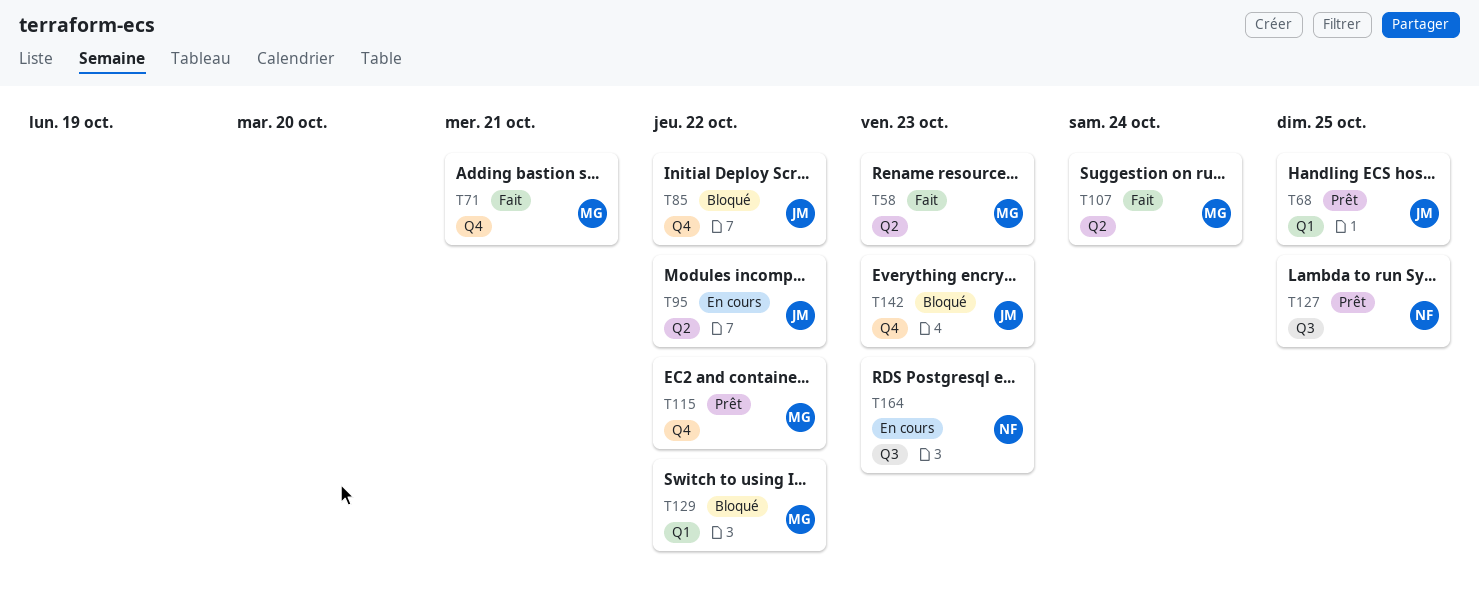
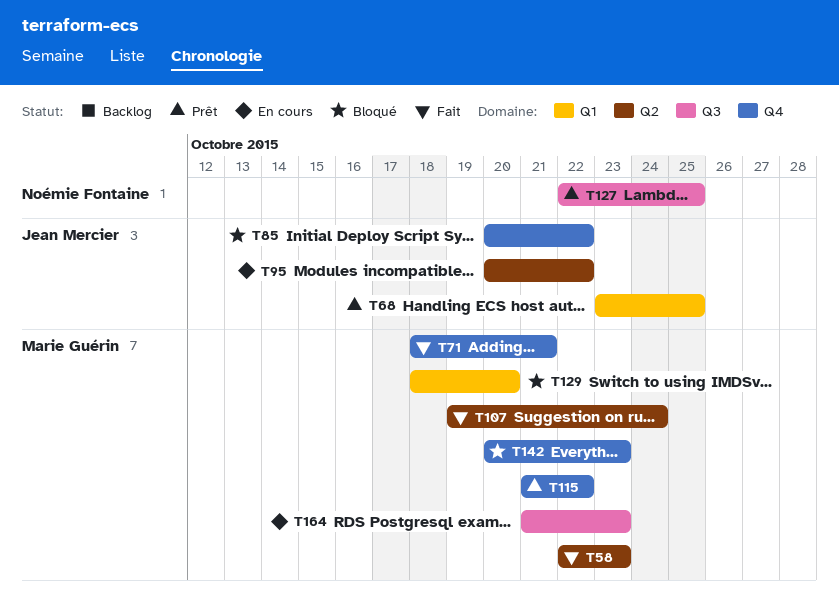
T129, due: Oct 22 -> Oct 20
T142, owner: Jean Mercier -> Marie Guérin
T164, owner: Noémie Fontaine -> Marie Guérin

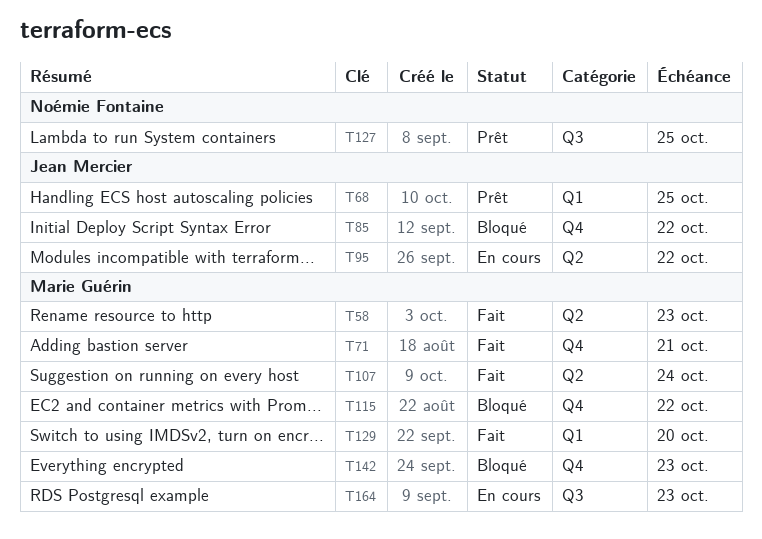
T115, status: Prêt -> Bloqué
T129, status: Bloqué -> Fait

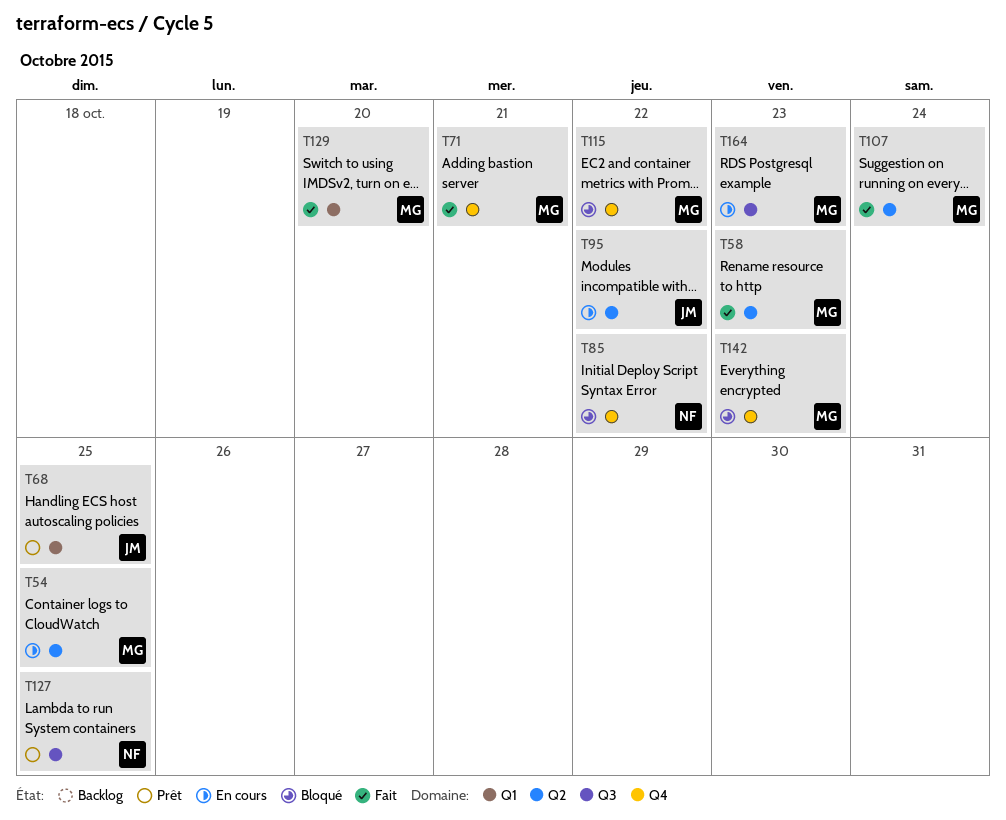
T54: none -> present
T85, owner: Jean Mercier -> Noémie Fontaine

